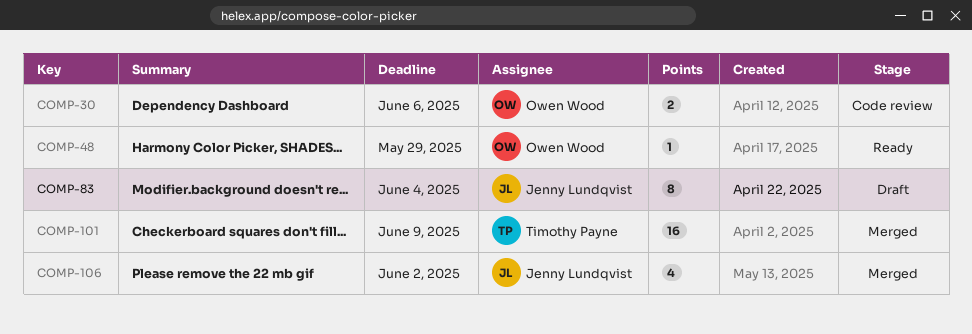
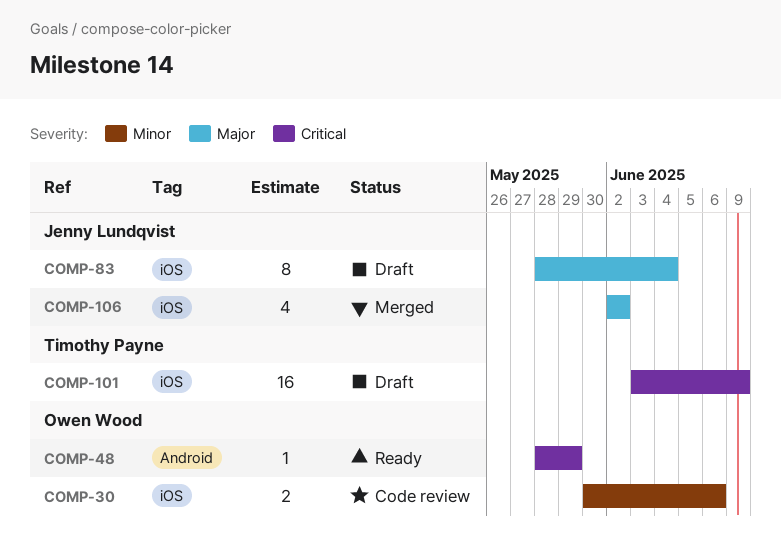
COMP-101, status: Merged -> Draft

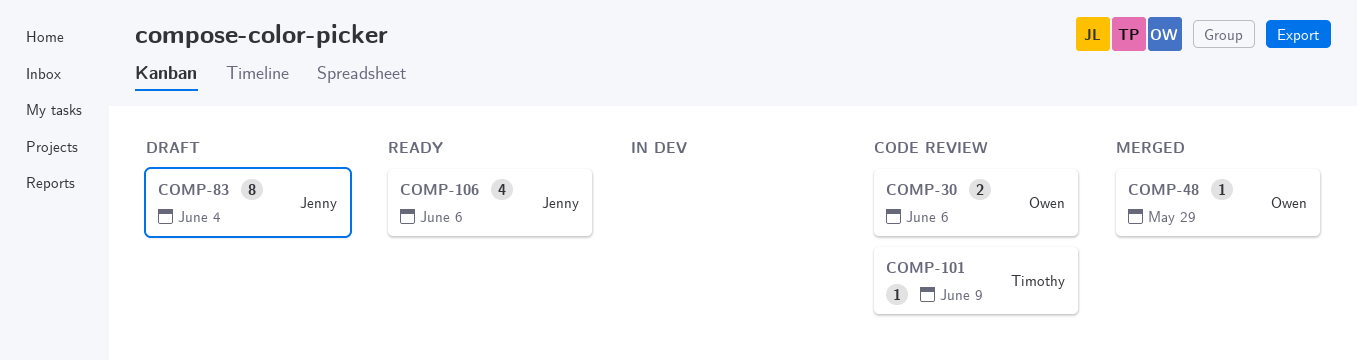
COMP-48, status: Ready -> Merged
COMP-101, status: Draft -> Code review
COMP-101, estimate: 16 -> 1
COMP-106, status: Merged -> Ready
COMP-106, due: Jun 2 -> Jun 6

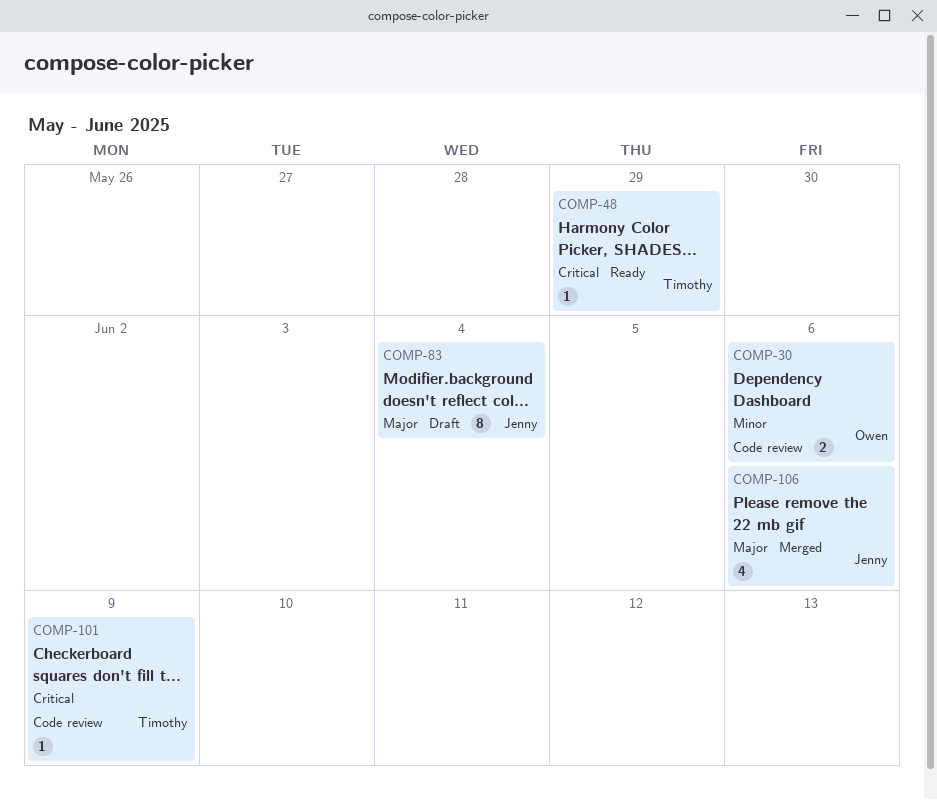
COMP-48, status: Merged -> Ready
COMP-48, owner: Owen -> Timothy
COMP-106, status: Ready -> Merged

